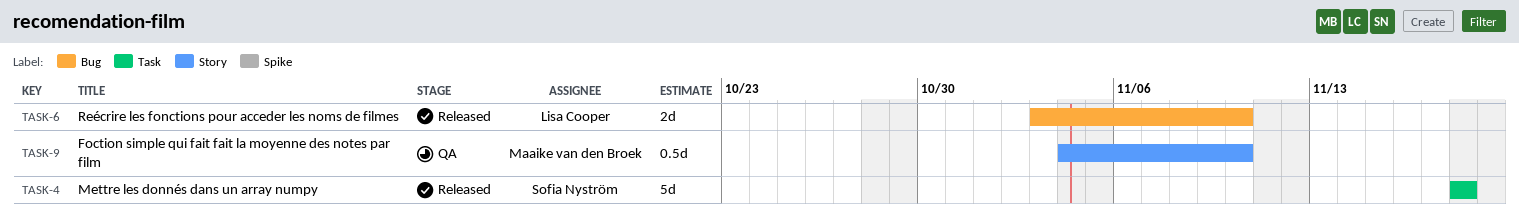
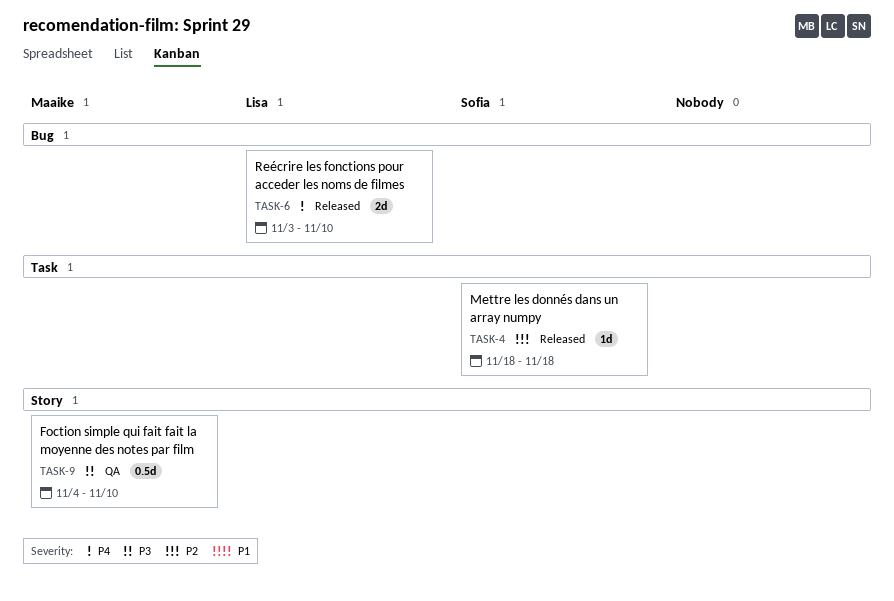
TASK-4, estimate: 5d -> 1d

